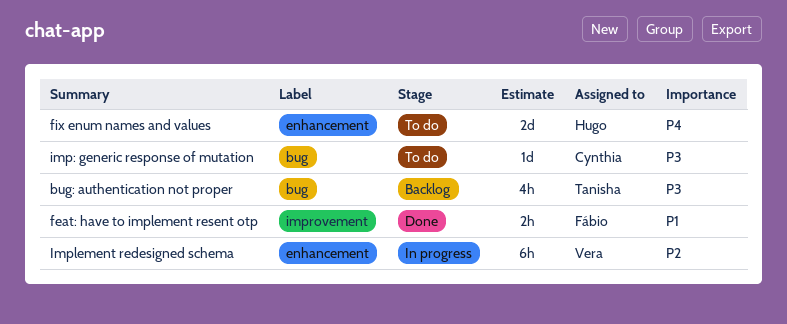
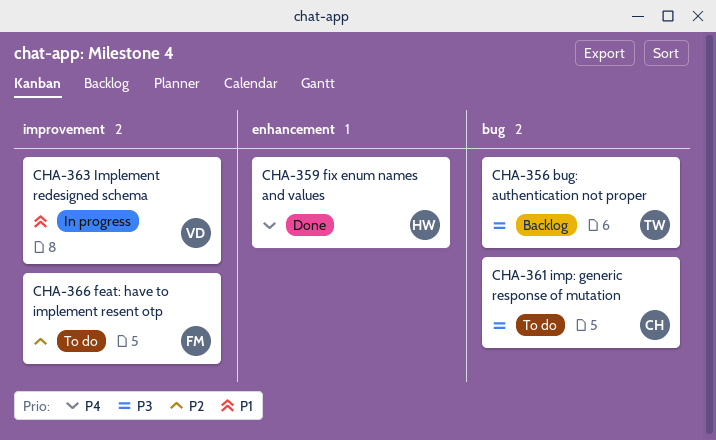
feat: have to implement resent otp, status: Done -> To do
feat: have to implement resent otp, priority: P1 -> P2
fix enum names and values, status: To do -> Done
Implement redesigned schema, priority: P2 -> P1
Implement redesigned schema, label: enhancement -> improvement

